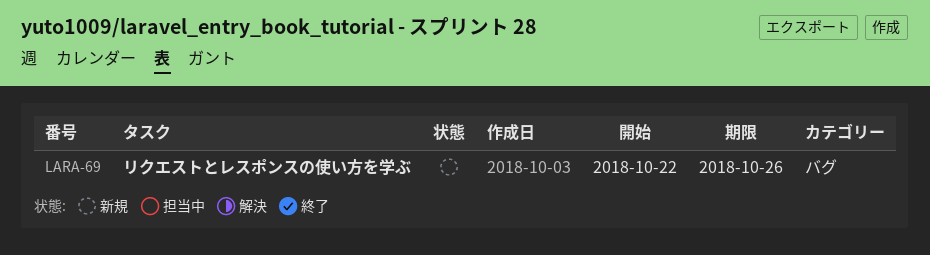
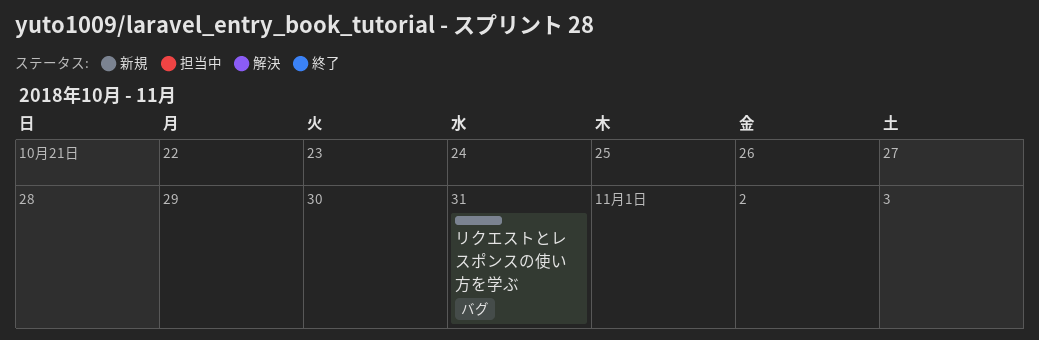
リクエストとレスポンスの使い方を学ぶ, due: Oct 26 -> Oct 31

